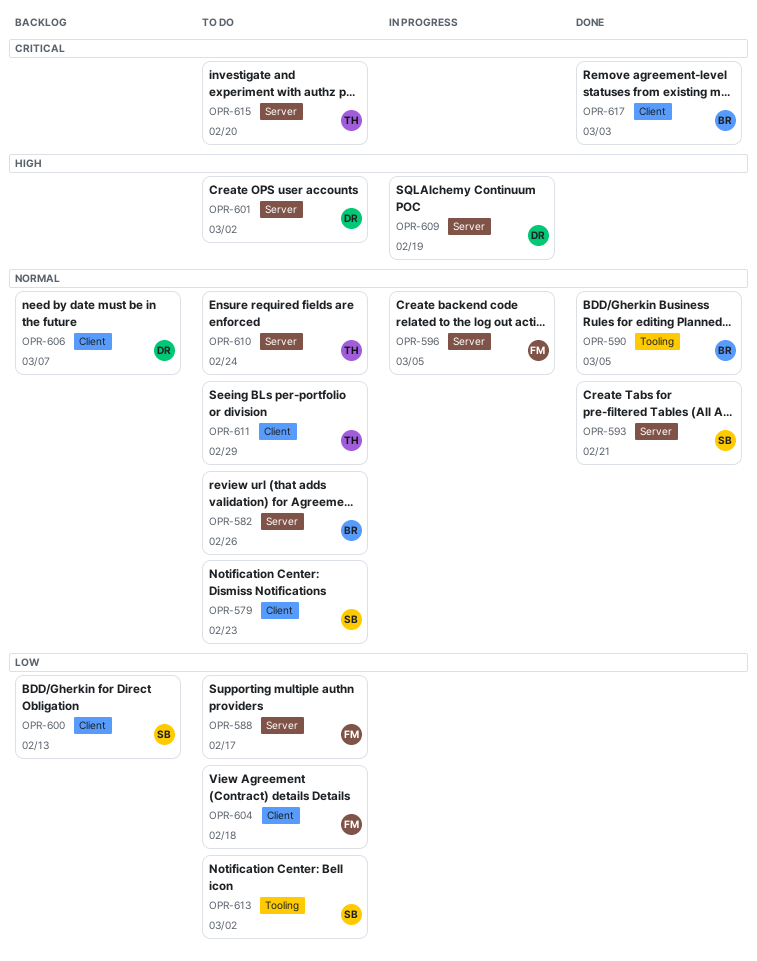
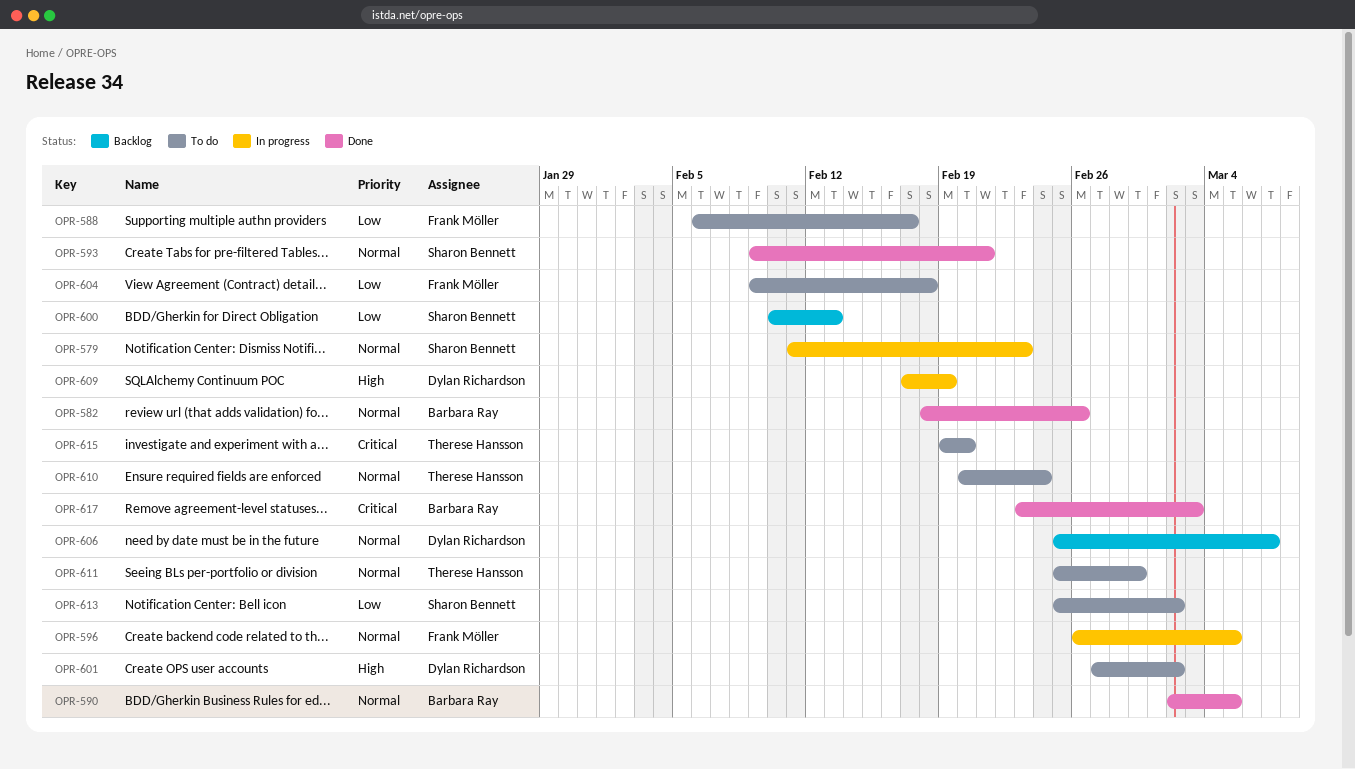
OPR-579, status: To do -> In progress
OPR-582, status: To do -> Done

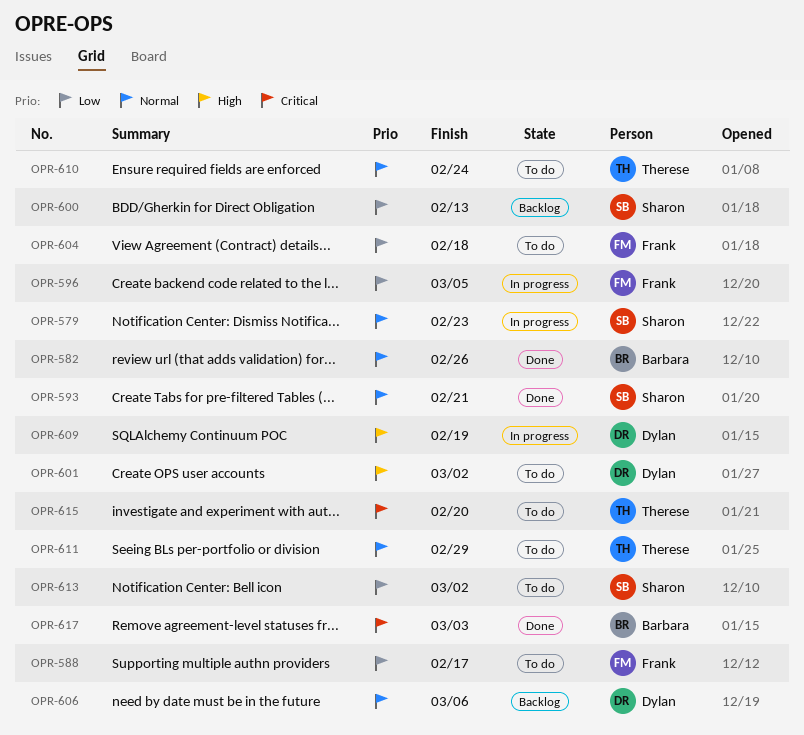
OPR-590: present -> none
OPR-596, priority: Normal -> Low
OPR-606, due: Mar 7 -> Mar 6

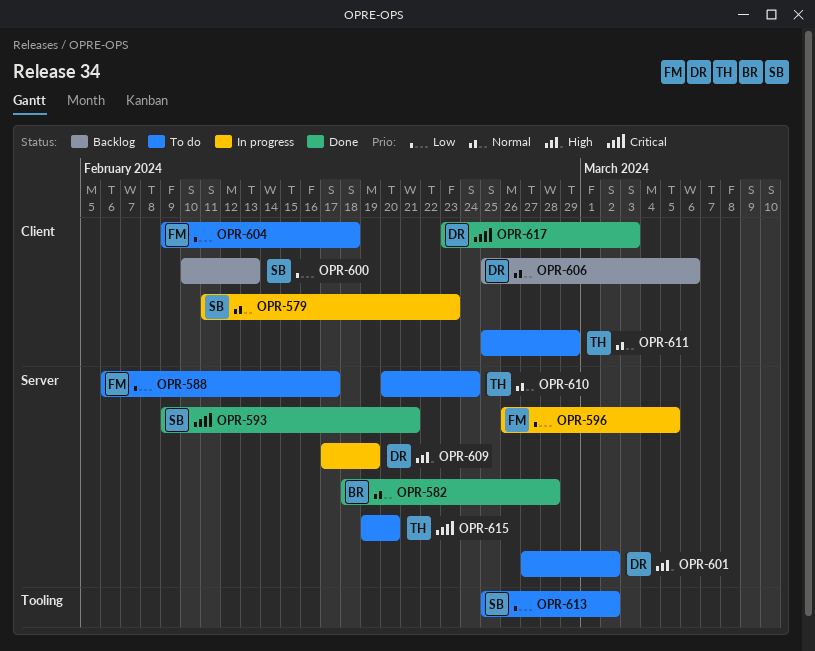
OPR-582, due: Feb 26 -> Feb 28
OPR-593, priority: Normal -> Critical
OPR-617, owner: Barbara -> Dylan

